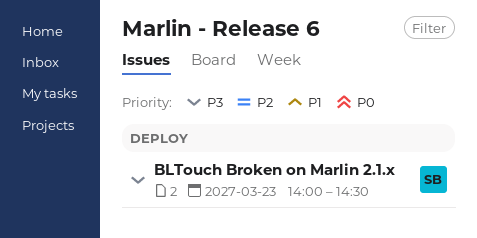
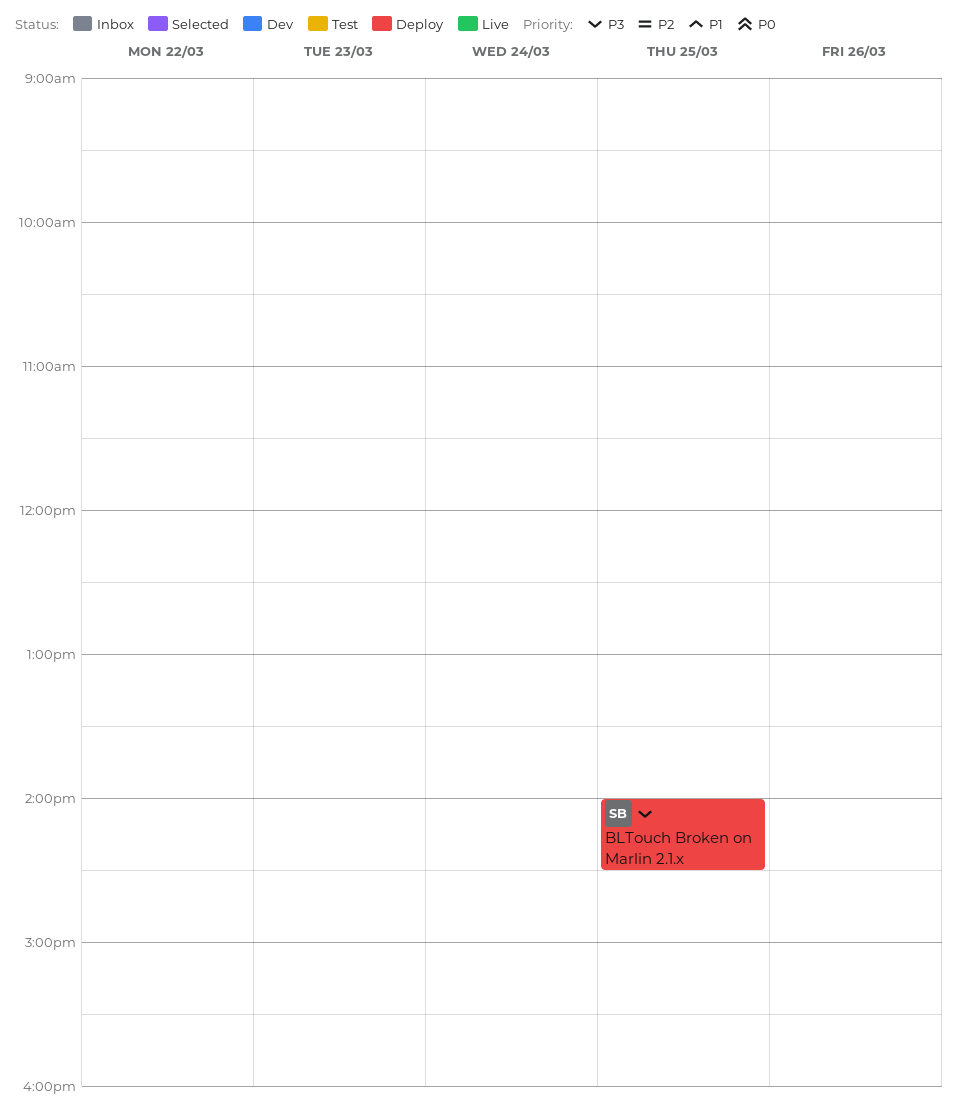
BLTouch Broken on Marlin 2.1.x, day: Mar 23 -> Mar 25

